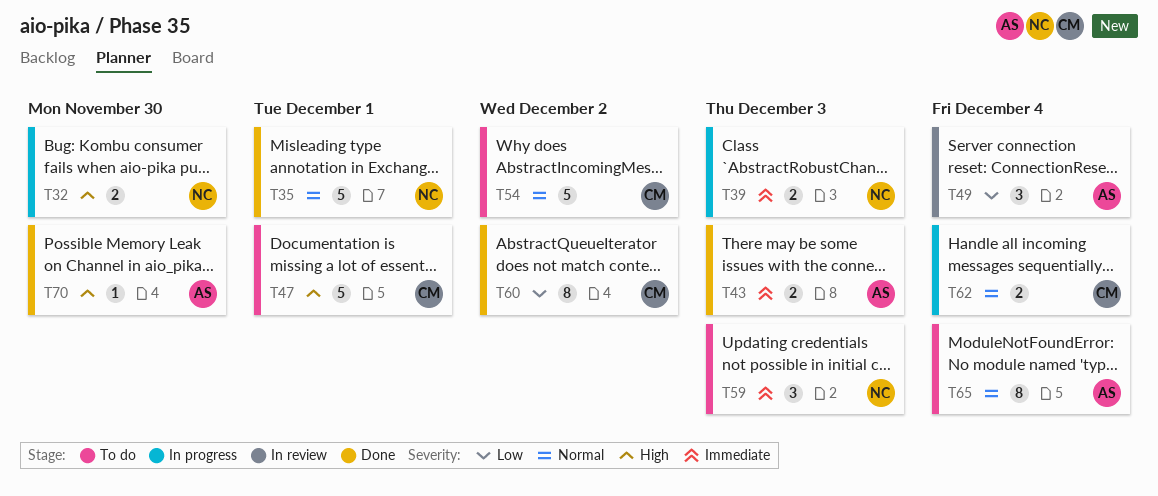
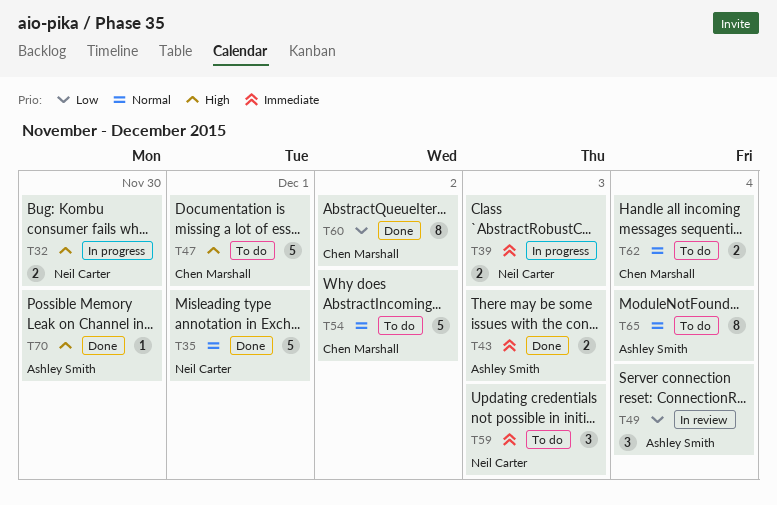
T62, status: In progress -> To do

